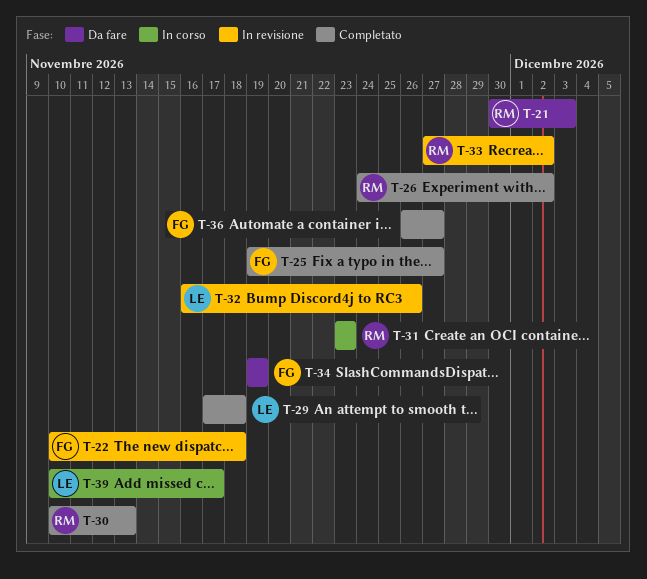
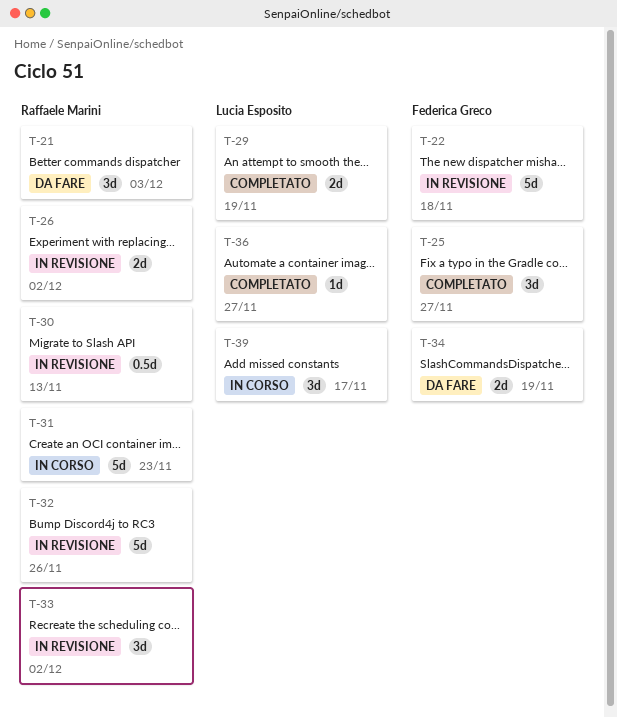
T-26, status: Completato -> In revisione
T-29, due: Nov 18 -> Nov 19
T-30, status: Completato -> In revisione
T-32, owner: Lucia Esposito -> Raffaele Marini
T-36, owner: Federica Greco -> Lucia Esposito

